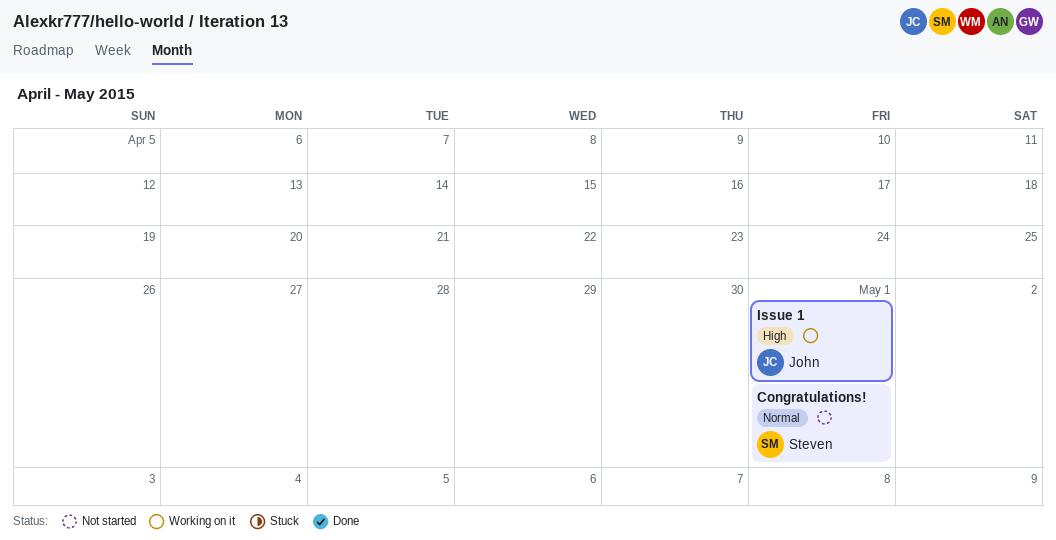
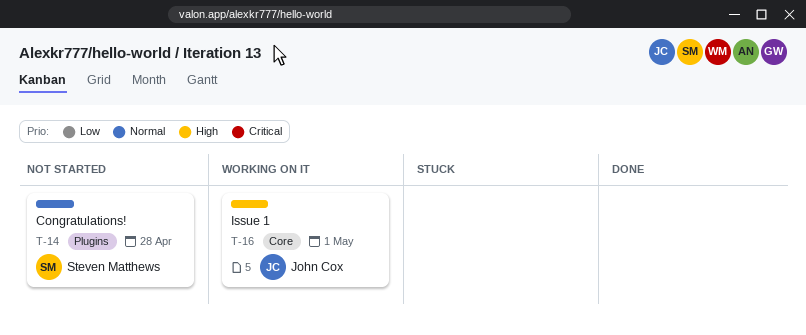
Congratulations!, due: May 1 -> Apr 28

